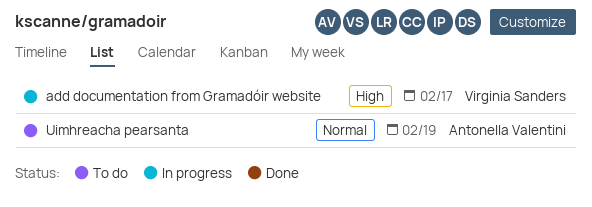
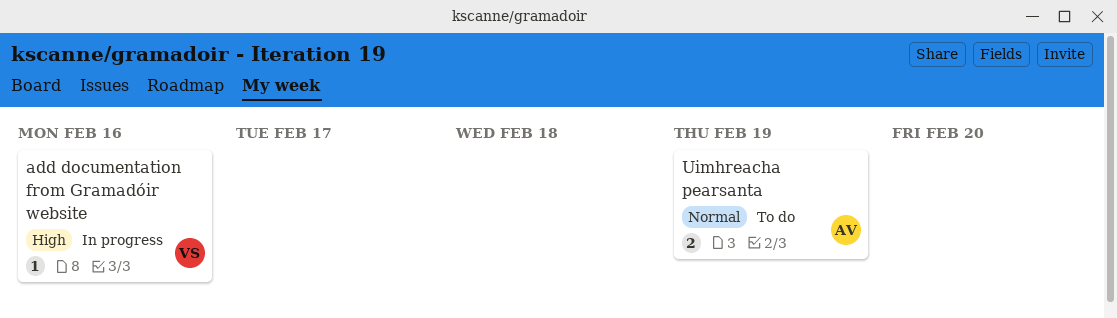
add documentation from Gramadóir website, due: Feb 17 -> Feb 16

